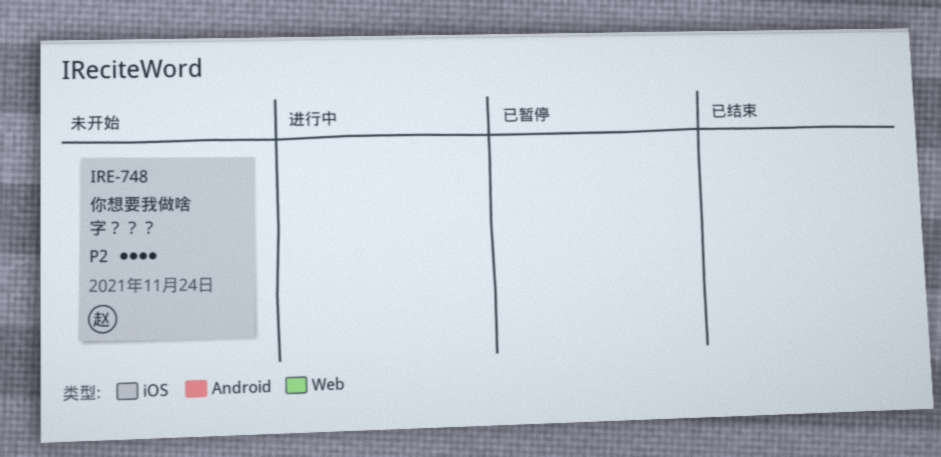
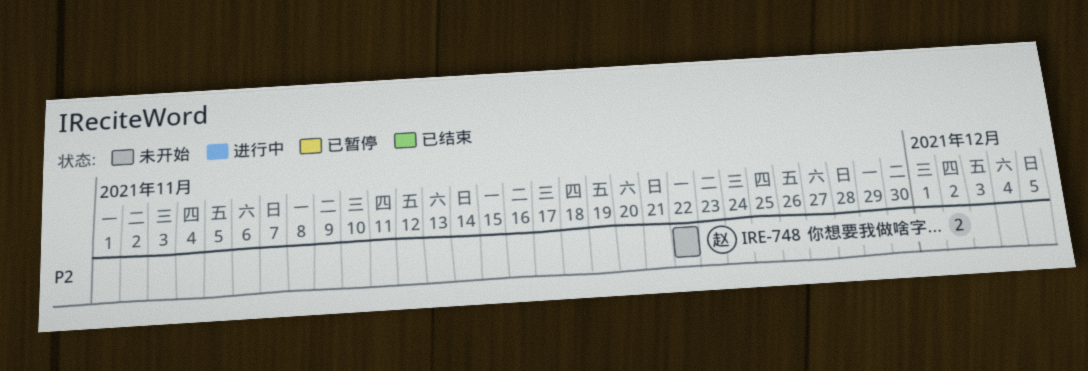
IRE-748, estimate: 4 -> 2
IRE-748, due: Nov 24 -> Nov 22

